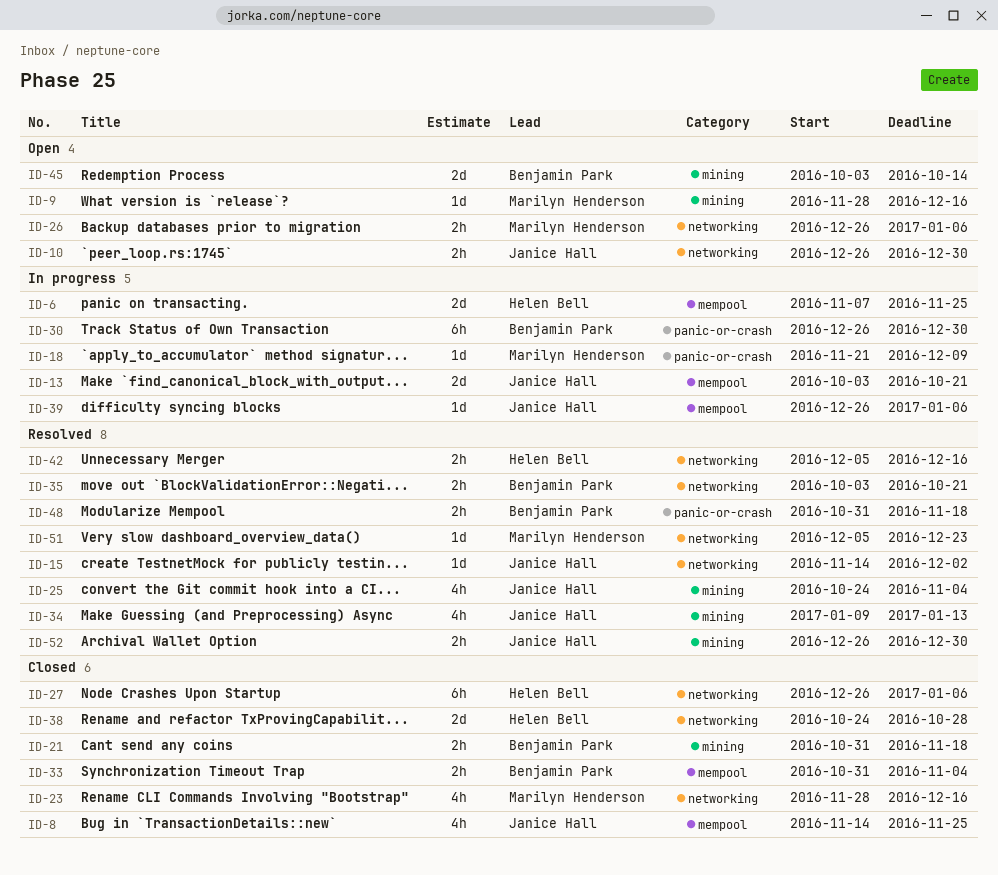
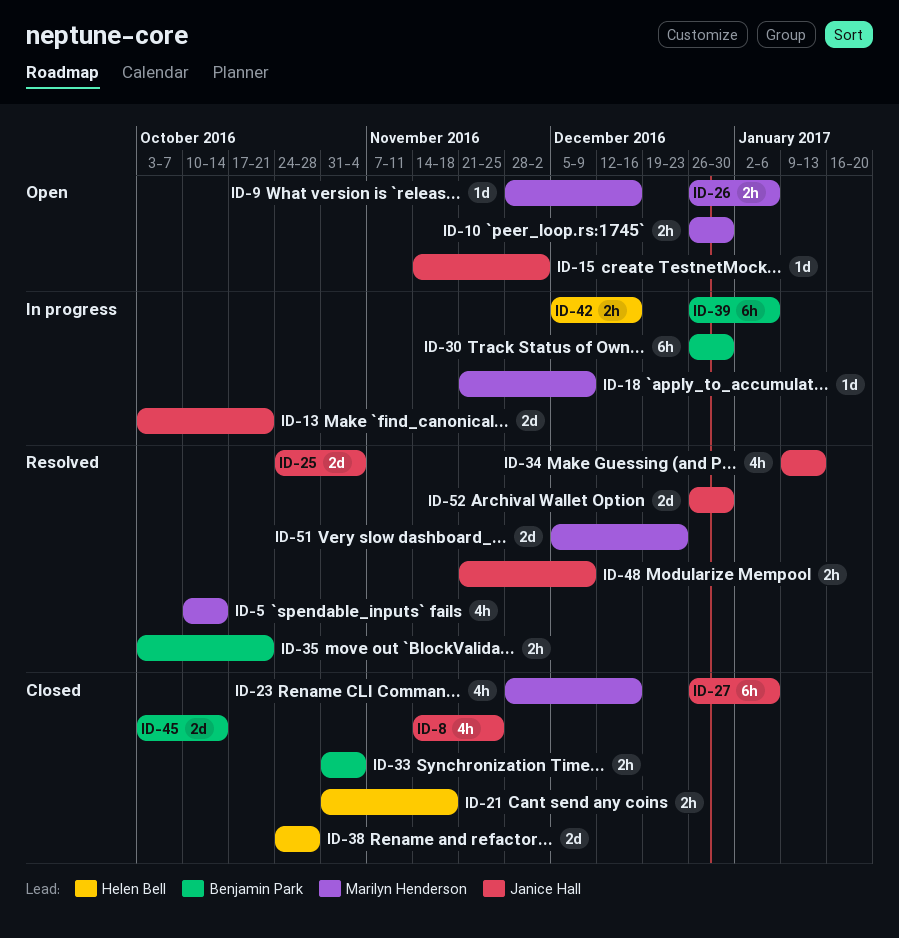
ID-5: none -> present
ID-6: present -> none
ID-10, owner: Janice Hall -> Marilyn Henderson
ID-15, status: Resolved -> Open
ID-21, owner: Benjamin Park -> Helen Bell
ID-25, estimate: 4h -> 2d
ID-27, owner: Helen Bell -> Janice Hall
ID-39, owner: Janice Hall -> Benjamin Park
ID-39, estimate: 1d -> 6h
ID-42, status: Resolved -> In progress
ID-45, status: Open -> Closed
ID-48, owner: Benjamin Park -> Janice Hall
ID-48, start: Oct 31 -> Nov 21
ID-48, due: Nov 18 -> Dec 9
ID-51, estimate: 1d -> 2d
ID-52, estimate: 2h -> 2d

